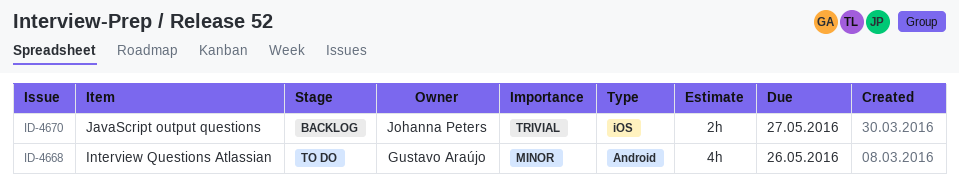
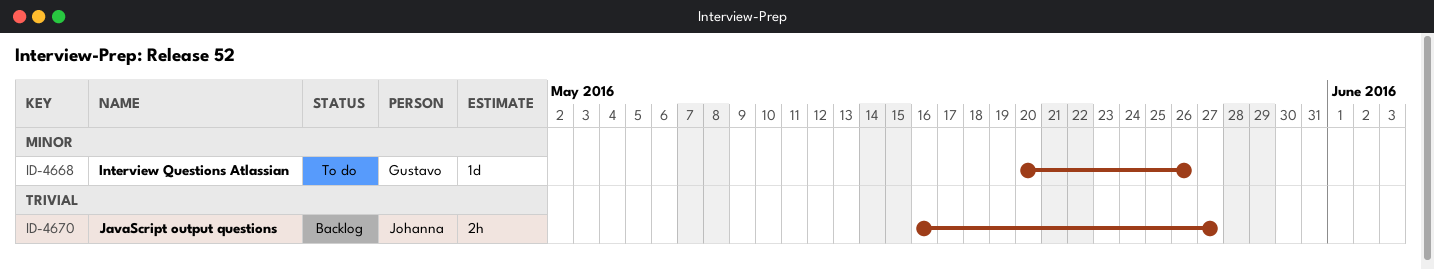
ID-4668, estimate: 4h -> 1d

